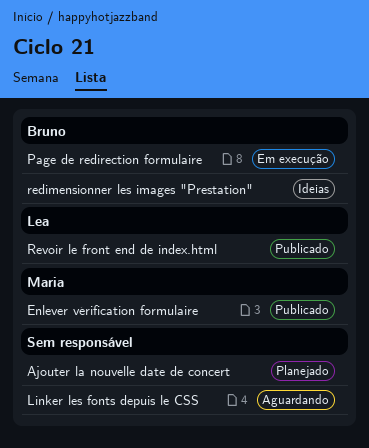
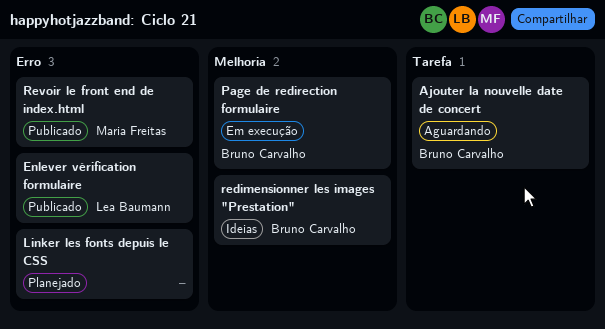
Ajouter la nouvelle date de concert, status: Planejado -> Aguardando
Ajouter la nouvelle date de concert, owner: none -> Bruno Carvalho
Enlever vérification formulaire, owner: Maria Freitas -> Lea Baumann
Linker les fonts depuis le CSS, status: Aguardando -> Planejado
Revoir le front end de index.html, owner: Lea Baumann -> Maria Freitas

